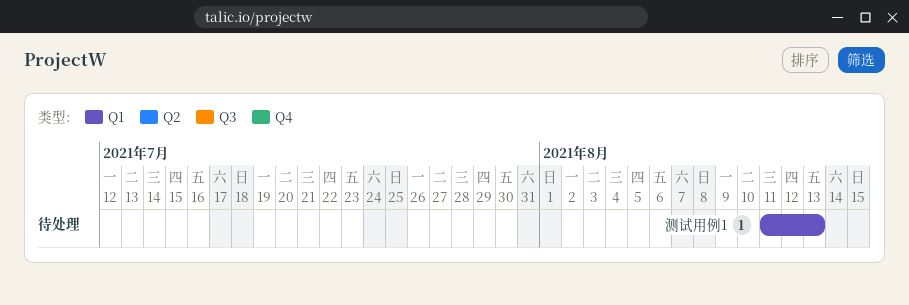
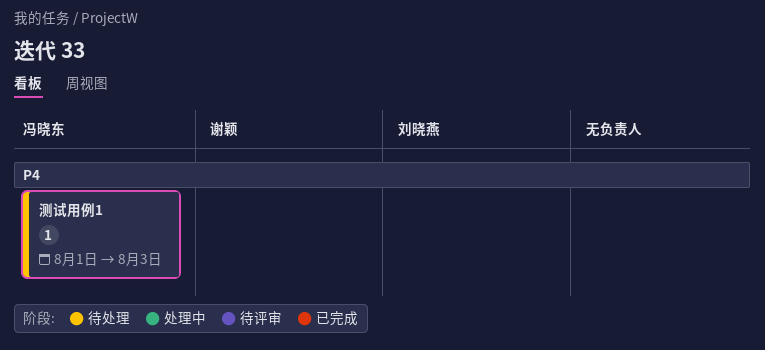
测试用例1, start: Aug 11 -> Aug 1
测试用例1, due: Aug 13 -> Aug 3

